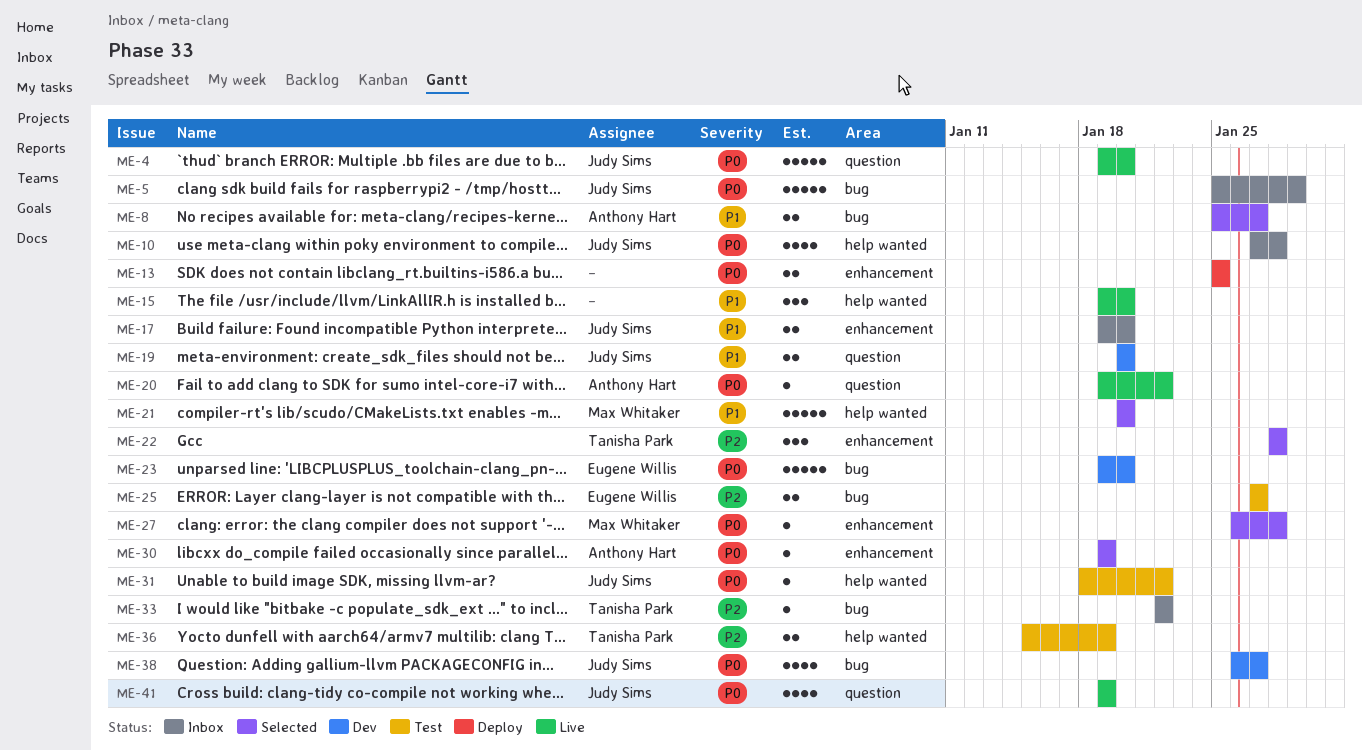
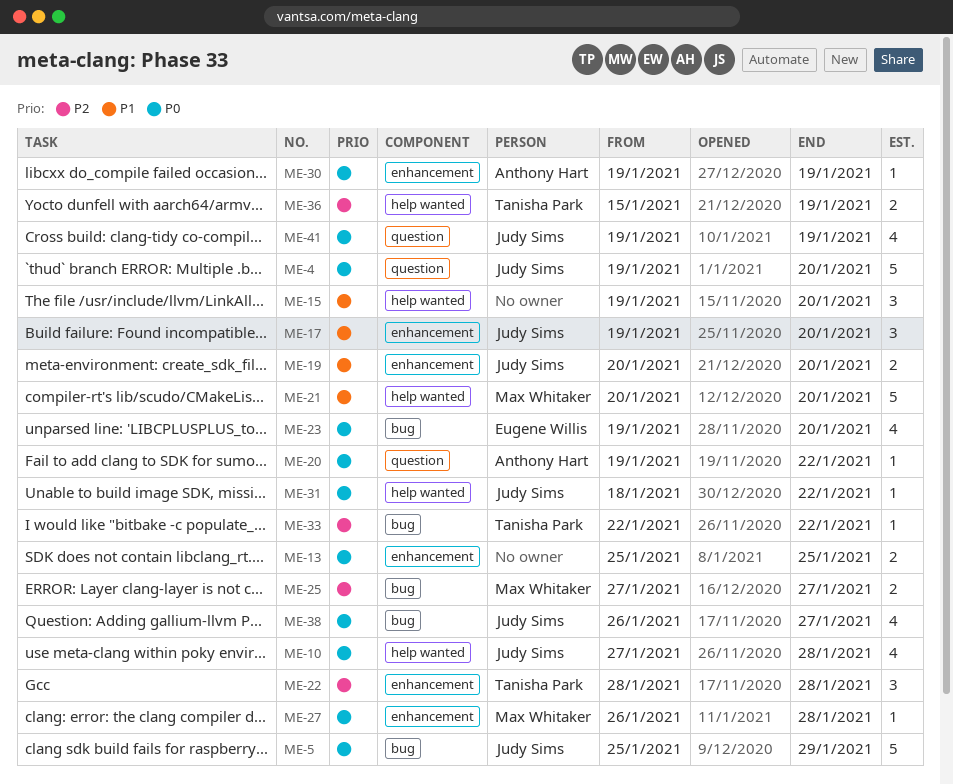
ME-8: present -> none
ME-17, estimate: 2 -> 3
ME-19, label: question -> enhancement
ME-23, estimate: 5 -> 4
ME-25, owner: Eugene Willis -> Max Whitaker

